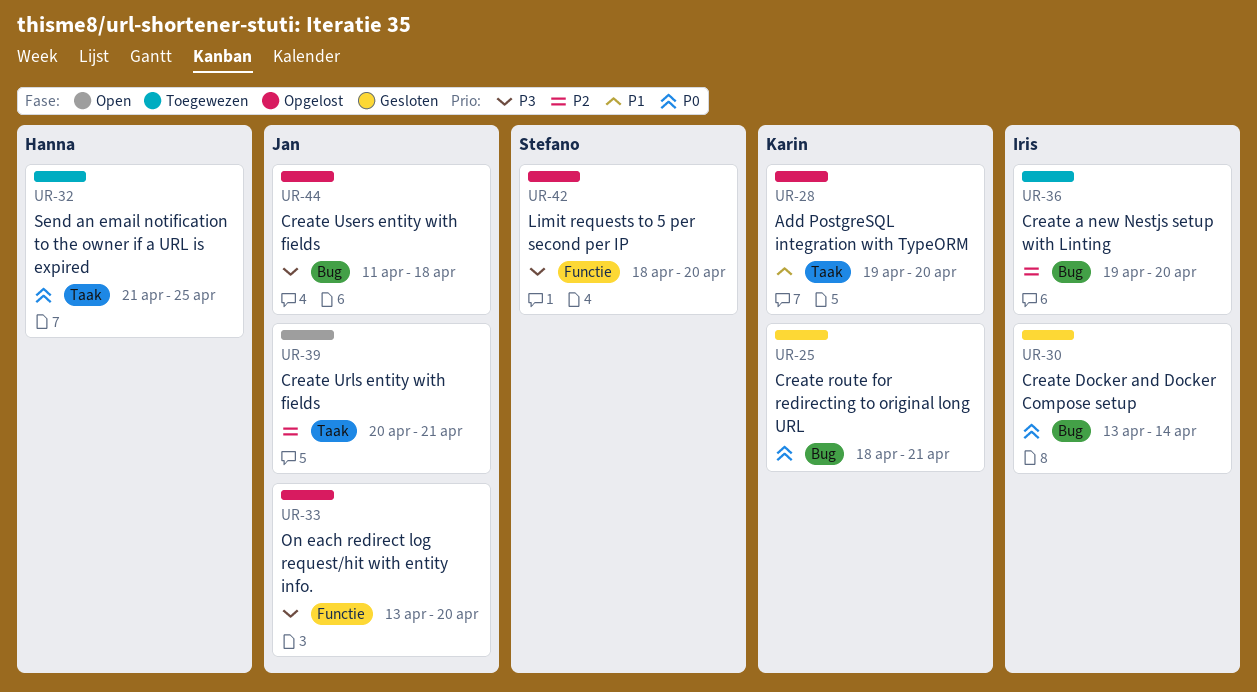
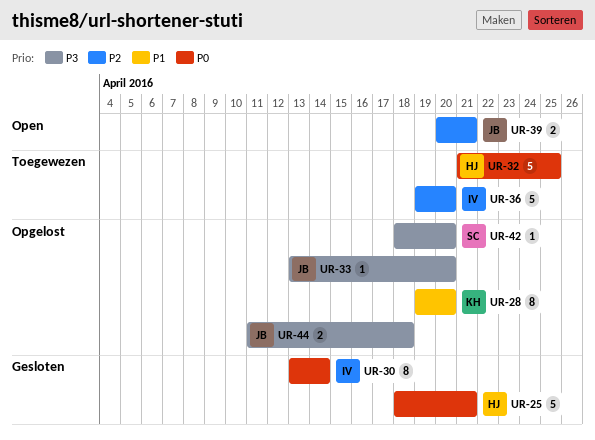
UR-25, owner: Karin -> Hanna

